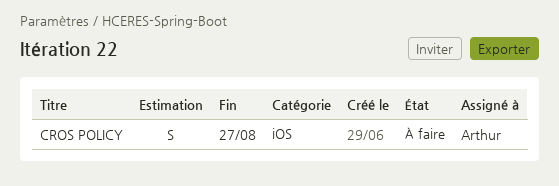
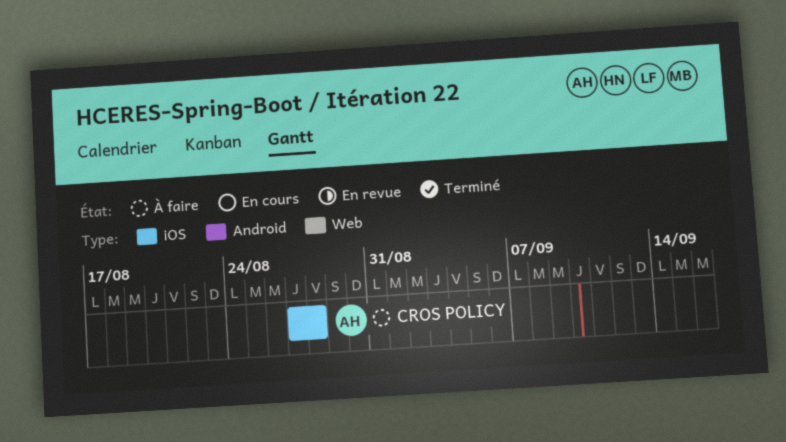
CROS POLICY, due: Aug 27 -> Aug 28

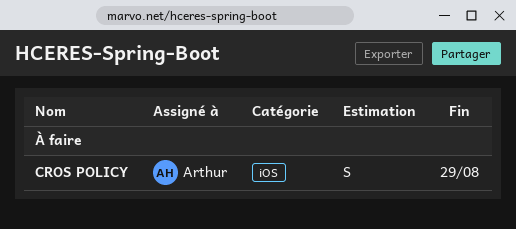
CROS POLICY, due: Aug 28 -> Aug 29

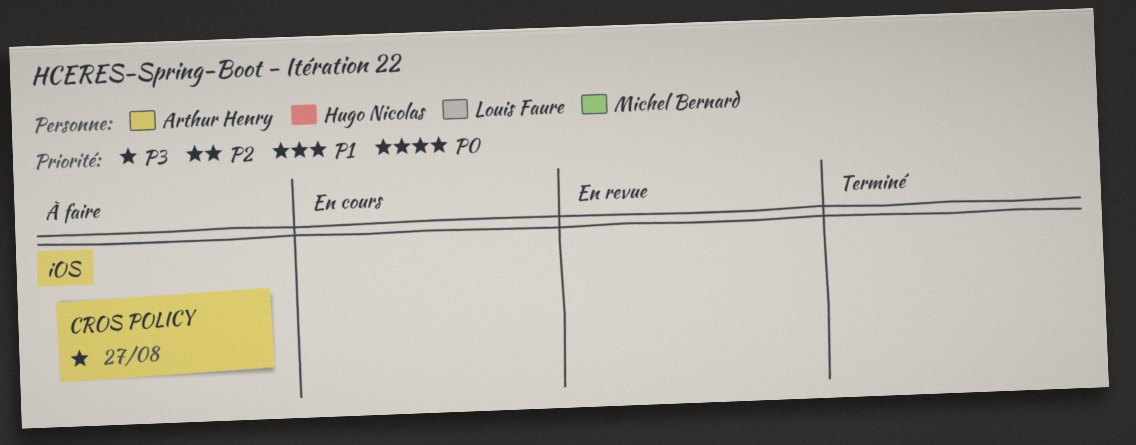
CROS POLICY, due: Aug 29 -> Aug 27

